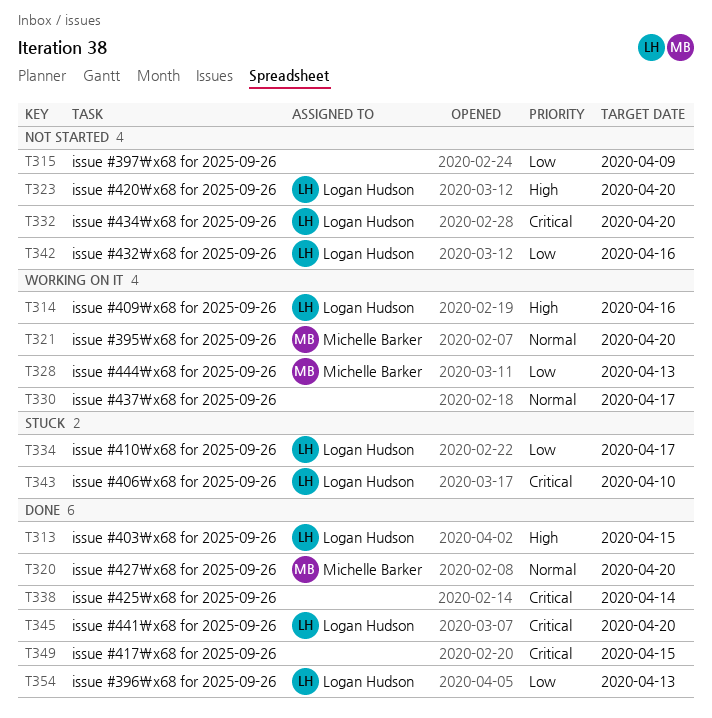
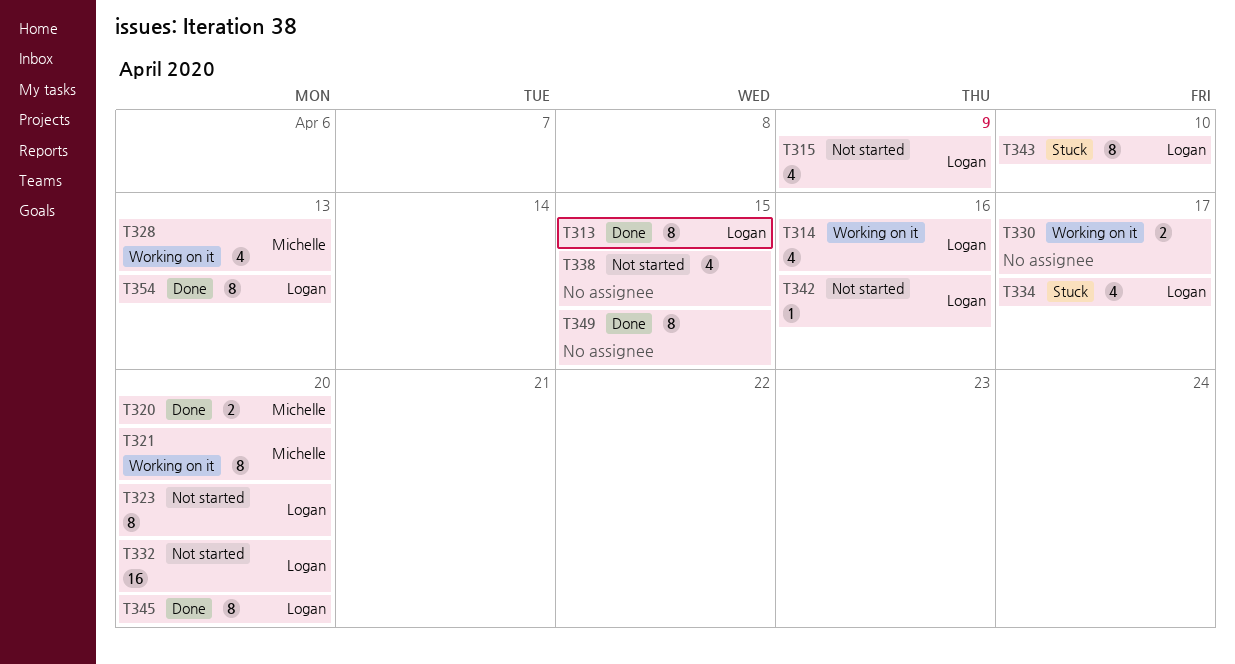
T315, owner: none -> Logan Hudson
T338, status: Done -> Not started
T338, due: Apr 14 -> Apr 15

